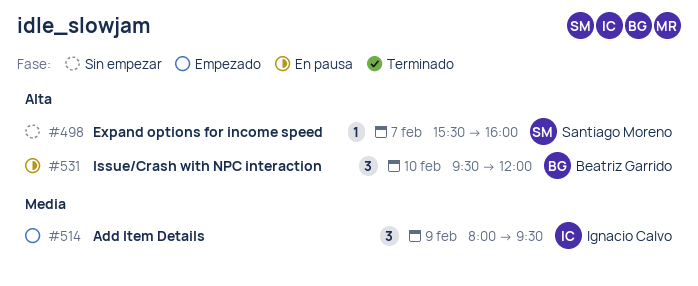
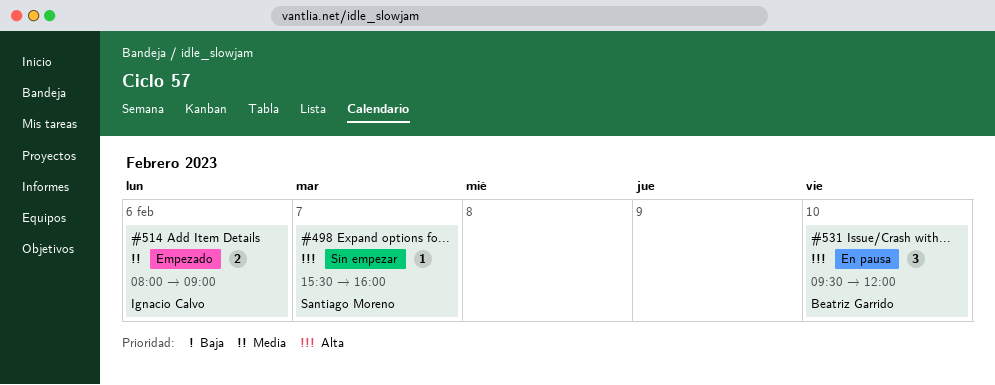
#514, estimate: 3 -> 2
#514, day: Feb 9 -> Feb 6
#514, ends: 09:30 -> 09:00

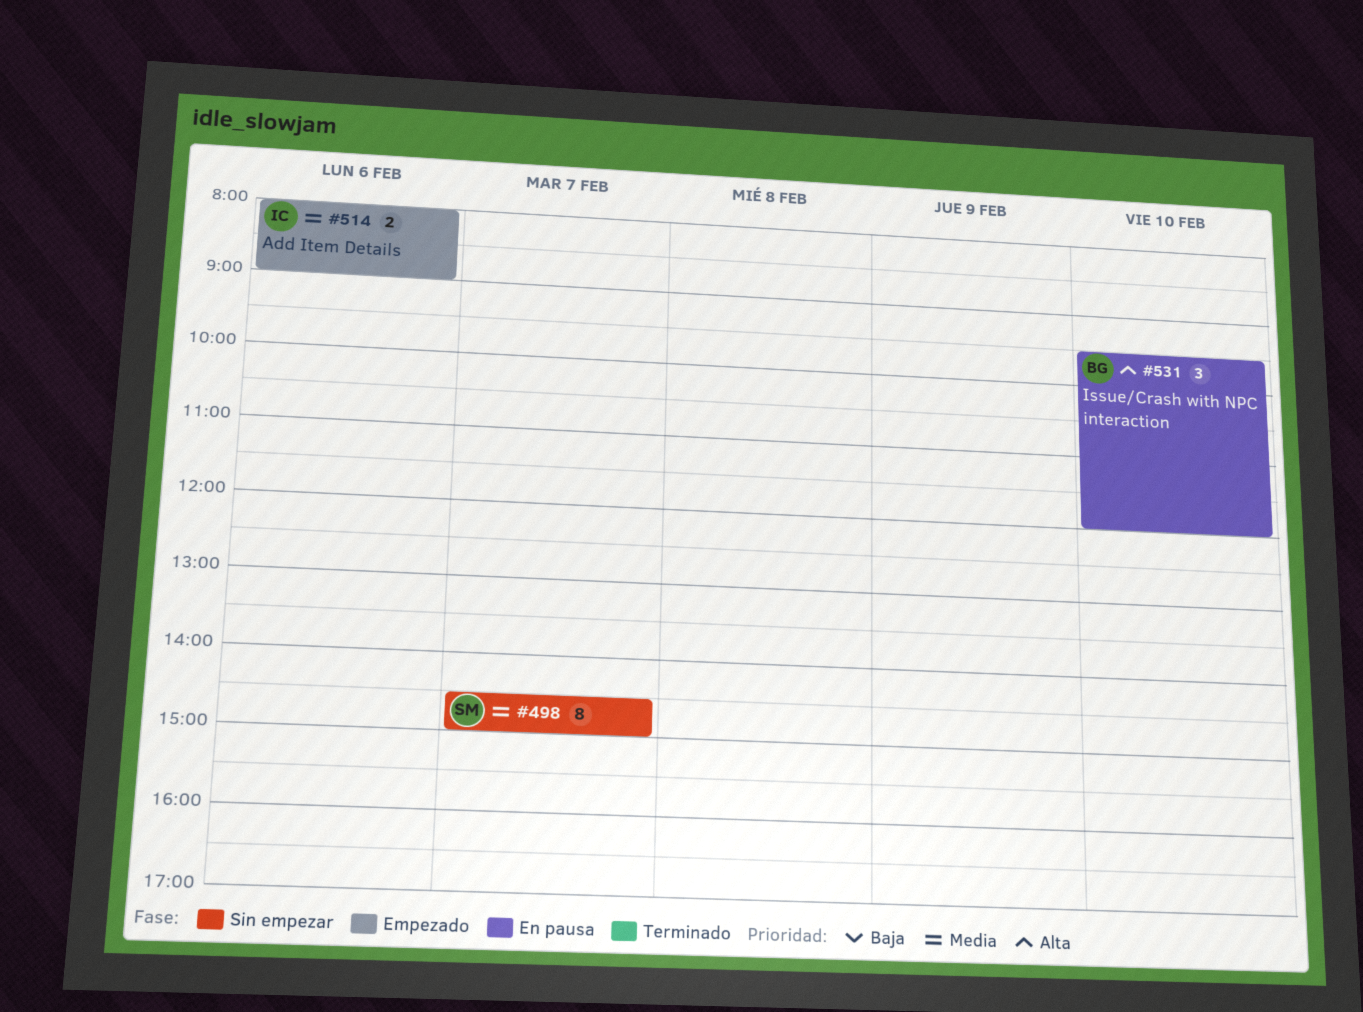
#498, priority: Alta -> Media
#498, estimate: 1 -> 8
#498, begins: 15:30 -> 14:30
#498, ends: 16:00 -> 15:00

